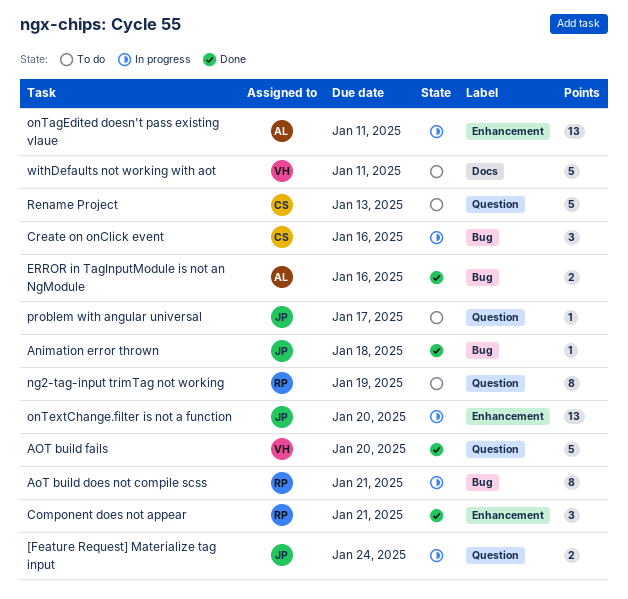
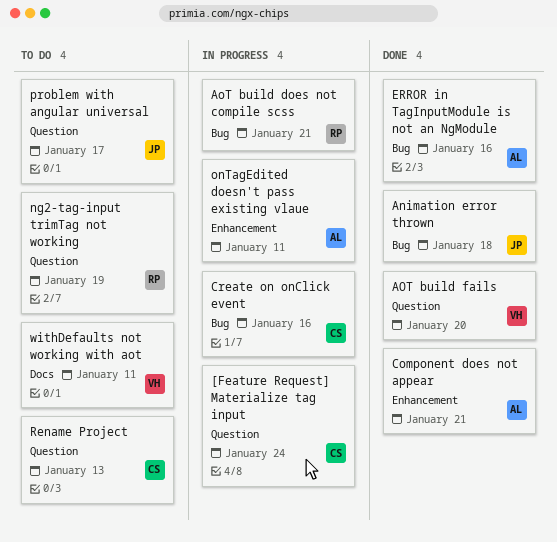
[Feature Request] Materialize tag input, owner: JP -> CS
Component does not appear, owner: RP -> AL
onTextChange.filter is not a function: present -> none

